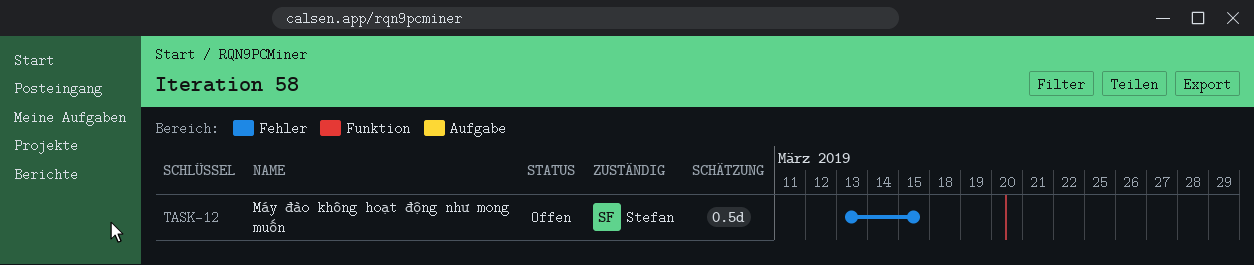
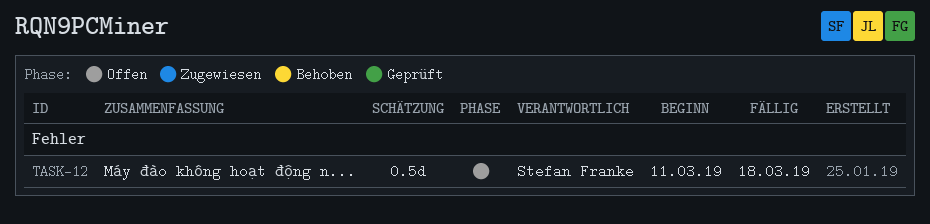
TASK-12, start: Mar 13 -> Mar 11
TASK-12, due: Mar 15 -> Mar 18

